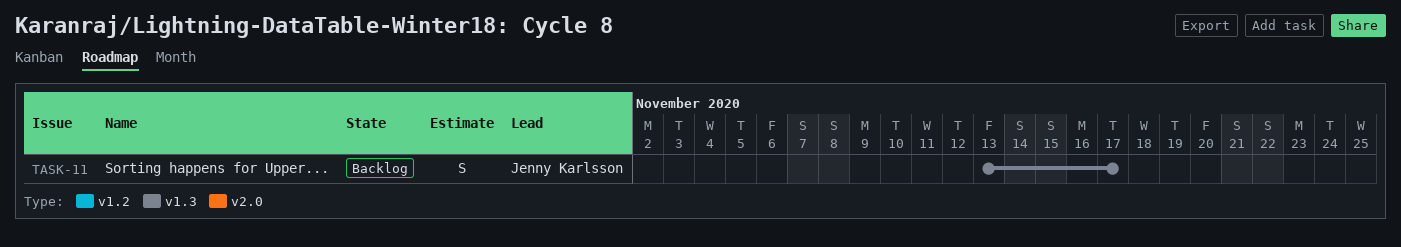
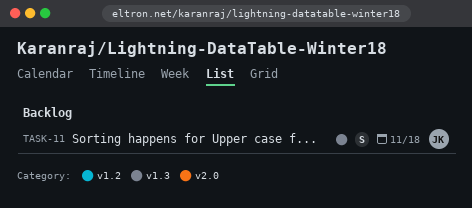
TASK-11, due: Nov 17 -> Nov 18

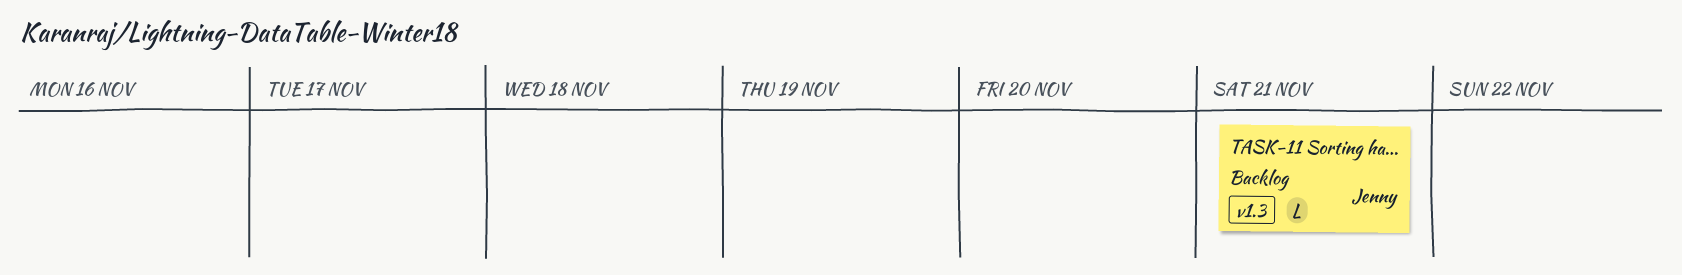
TASK-11, estimate: S -> L
TASK-11, due: Nov 18 -> Nov 21

